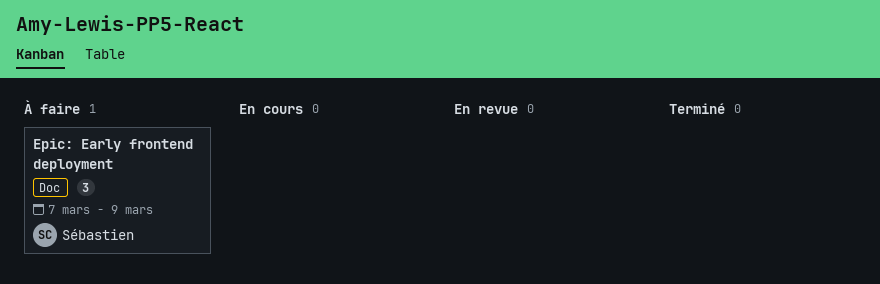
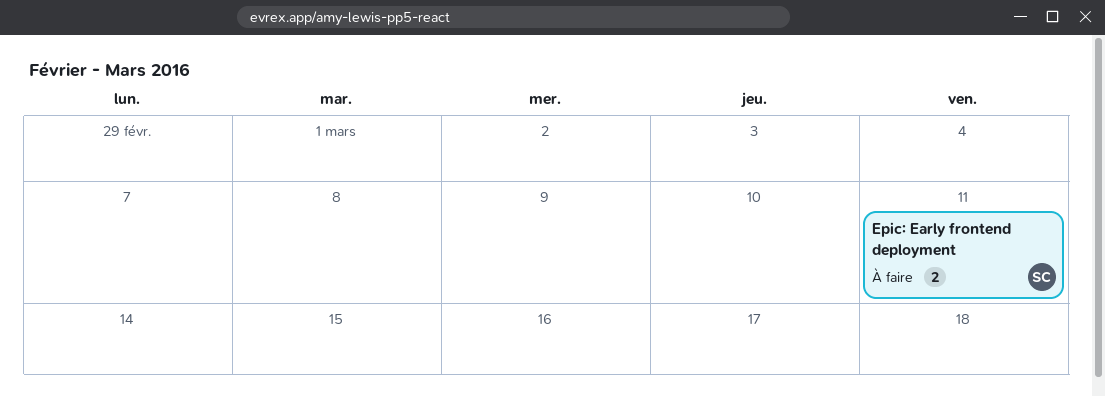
Epic: Early frontend deployment, estimate: 3 -> 2
Epic: Early frontend deployment, due: Mar 9 -> Mar 11

